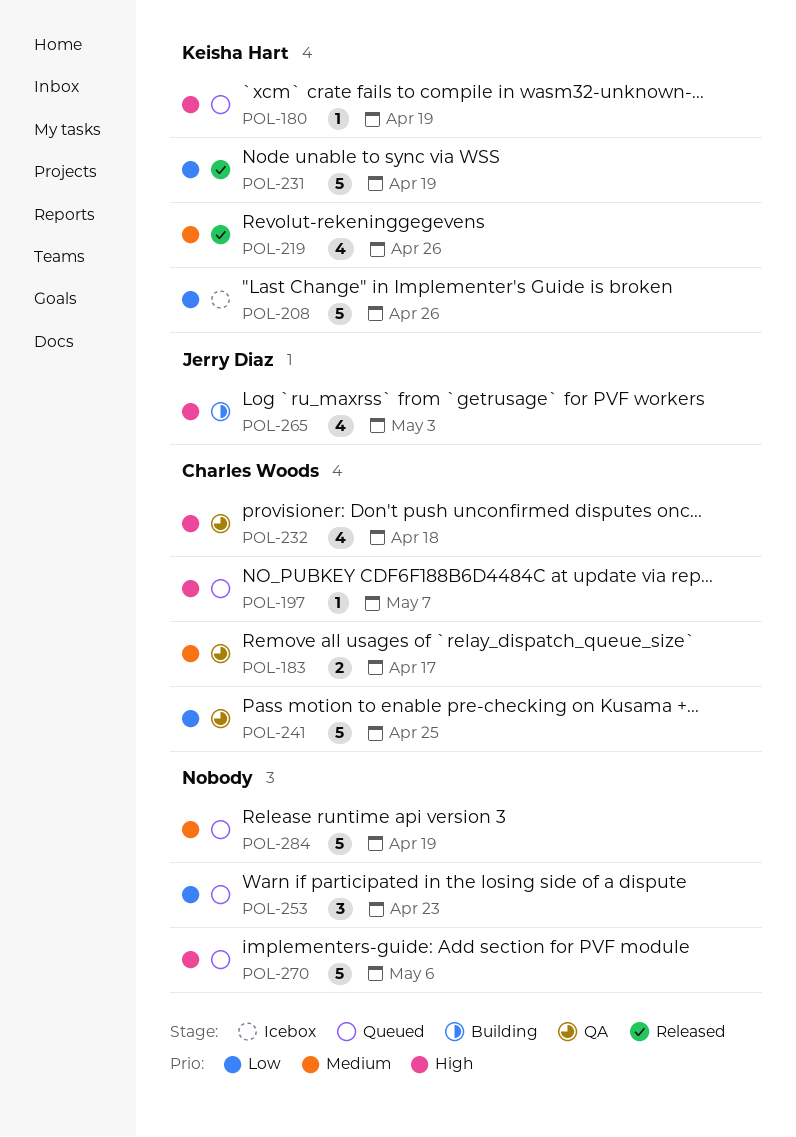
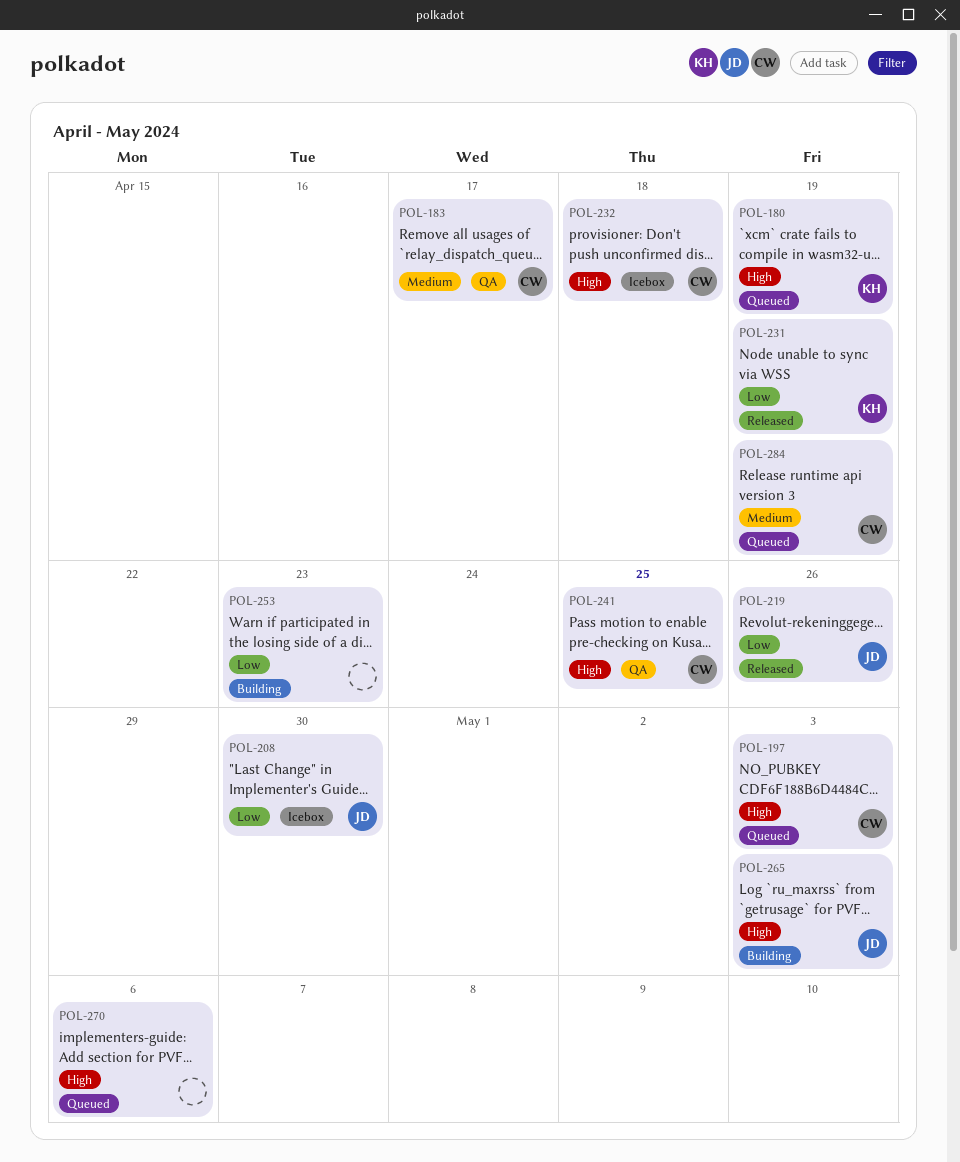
POL-197, due: May 7 -> May 3
POL-208, owner: Keisha Hart -> Jerry Diaz
POL-208, due: Apr 26 -> Apr 30
POL-219, owner: Keisha Hart -> Jerry Diaz
POL-219, priority: Medium -> Low
POL-232, status: QA -> Icebox
POL-241, priority: Low -> High
POL-253, status: Queued -> Building
POL-284, owner: none -> Charles Woods

